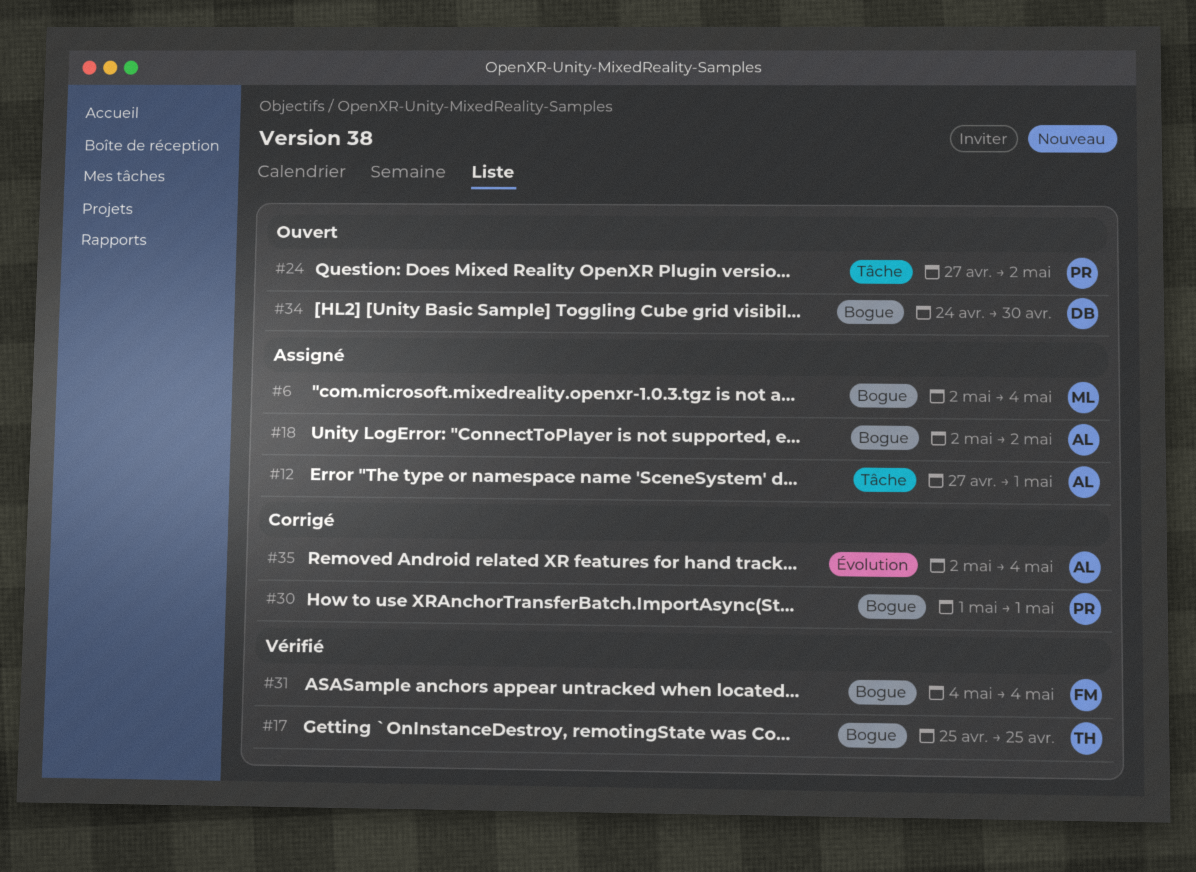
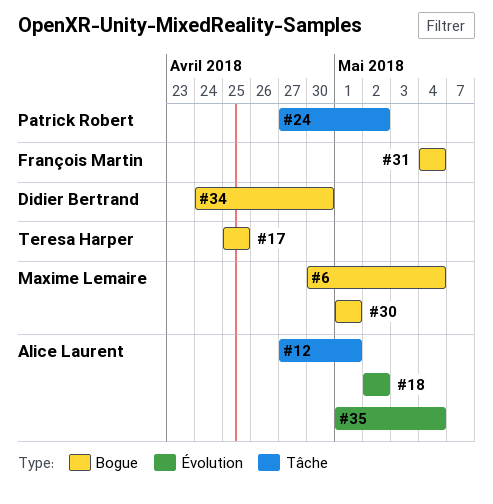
#6, start: May 2 -> Apr 30
#18, label: Bogue -> Évolution
#30, owner: Patrick Robert -> Maxime Lemaire
#35, start: May 2 -> May 1

